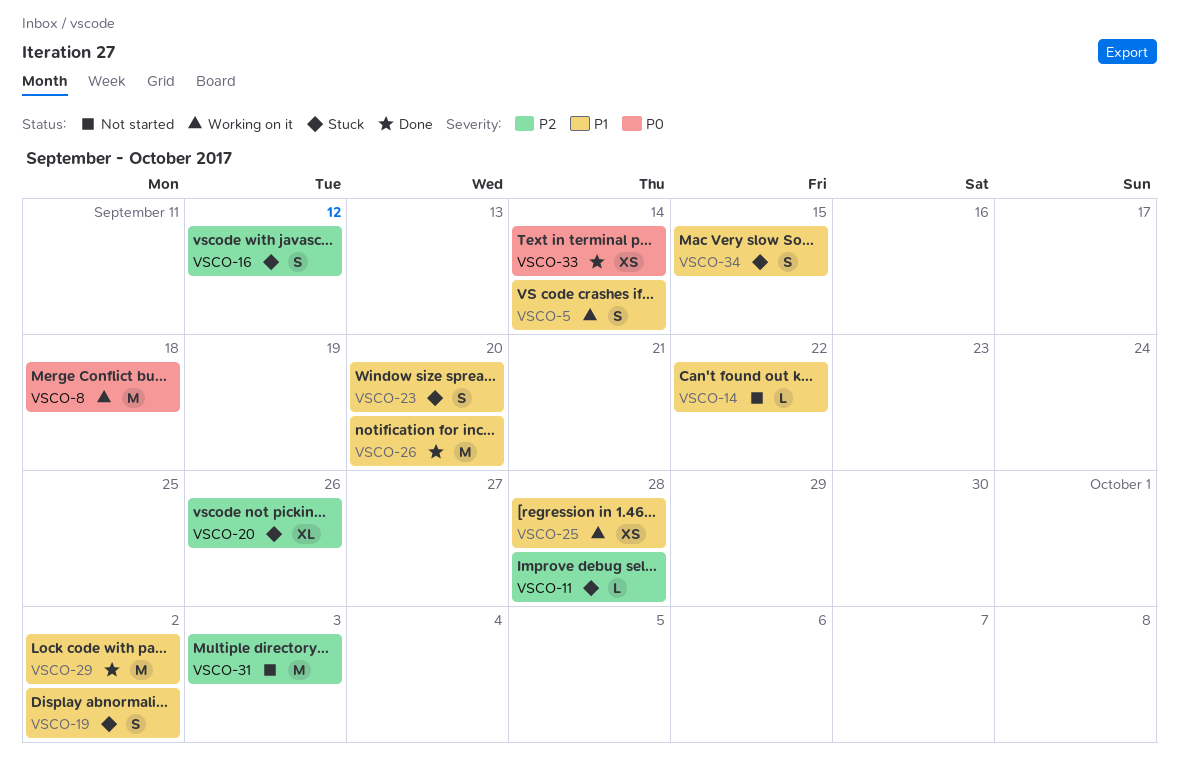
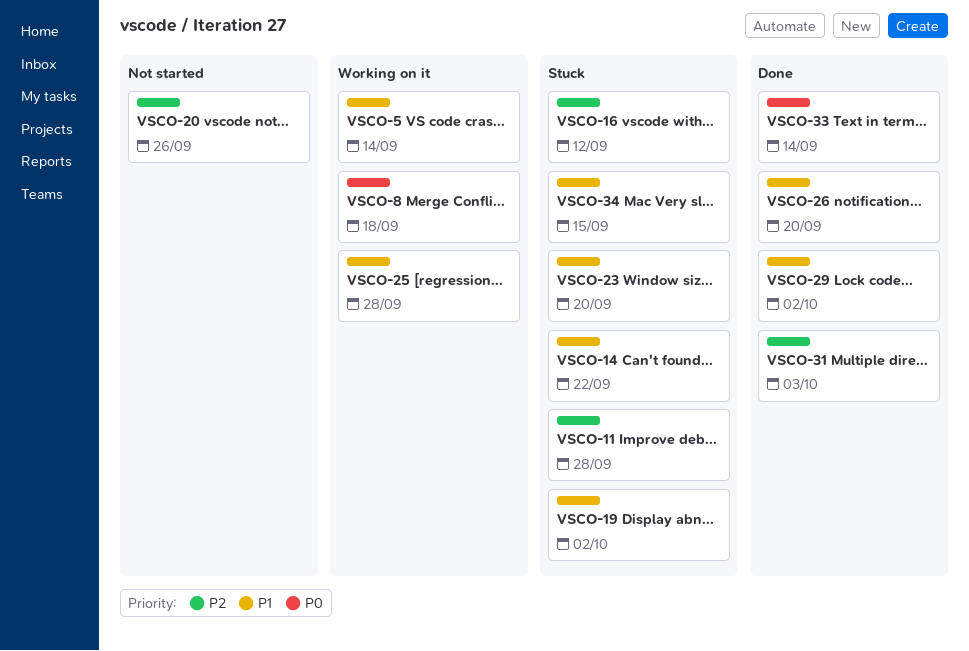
VSCO-14, status: Not started -> Stuck
VSCO-20, status: Stuck -> Not started
VSCO-31, status: Not started -> Done

